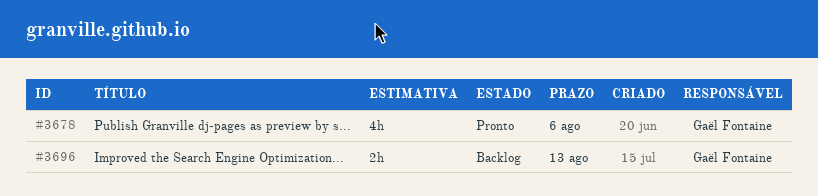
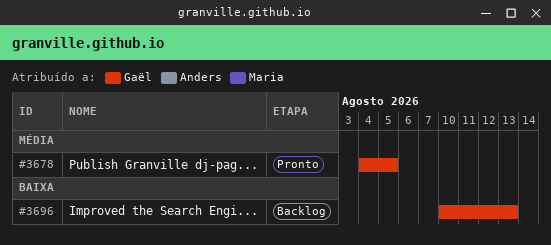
#3678, due: Aug 6 -> Aug 5

